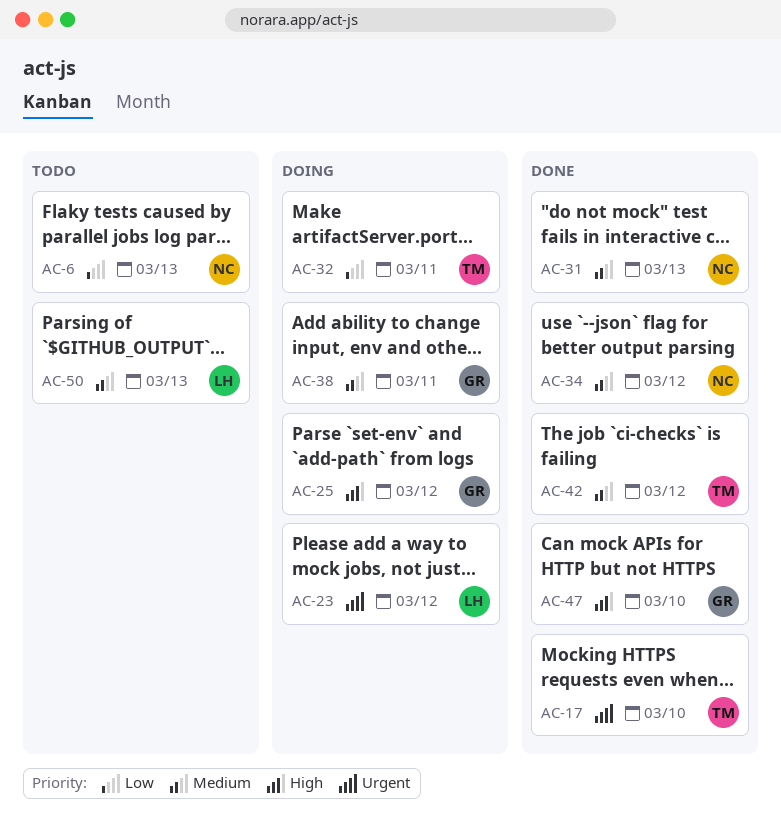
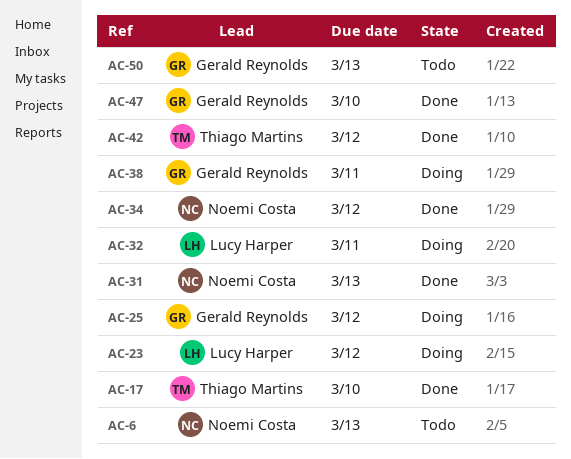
AC-32, owner: Thiago Martins -> Lucy Harper
AC-50, owner: Lucy Harper -> Gerald Reynolds

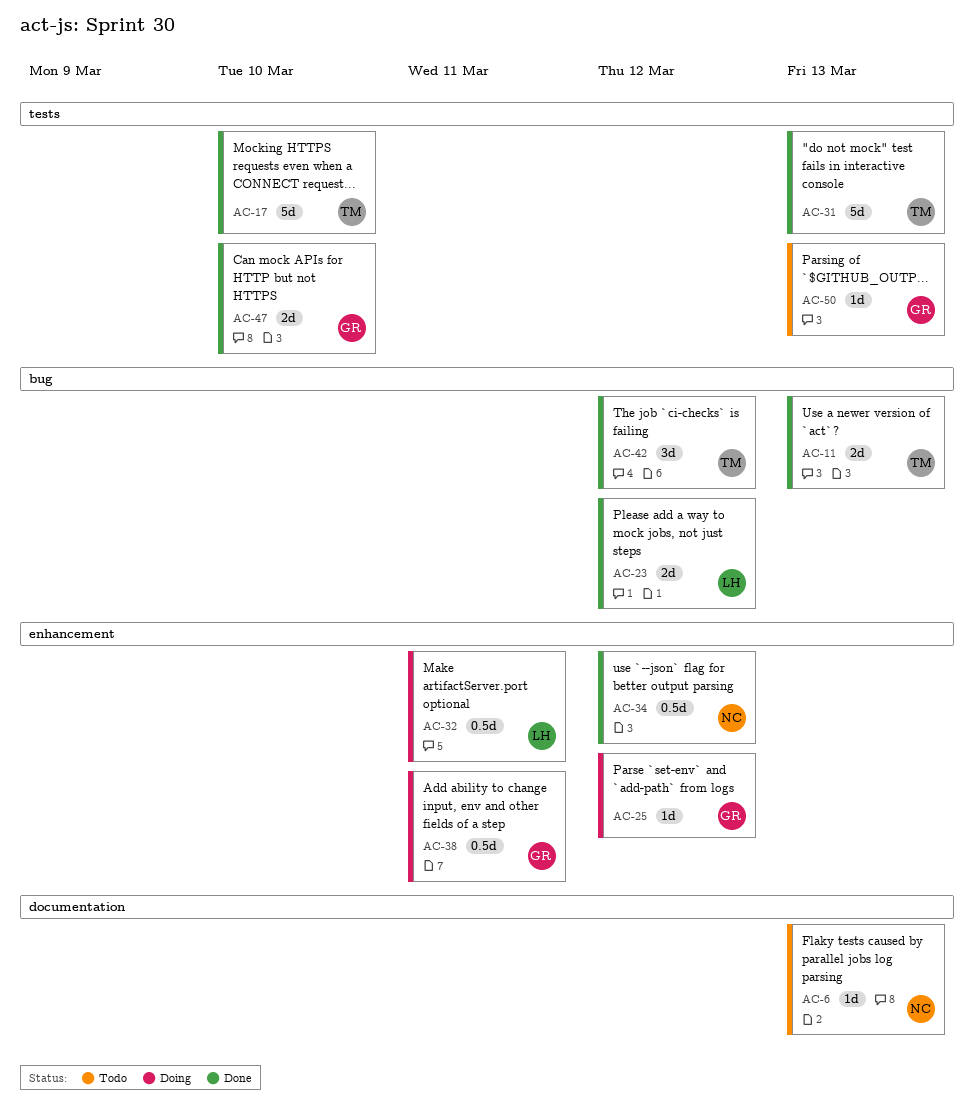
AC-11: none -> present
AC-23, status: Doing -> Done
AC-31, owner: Noemi Costa -> Thiago Martins

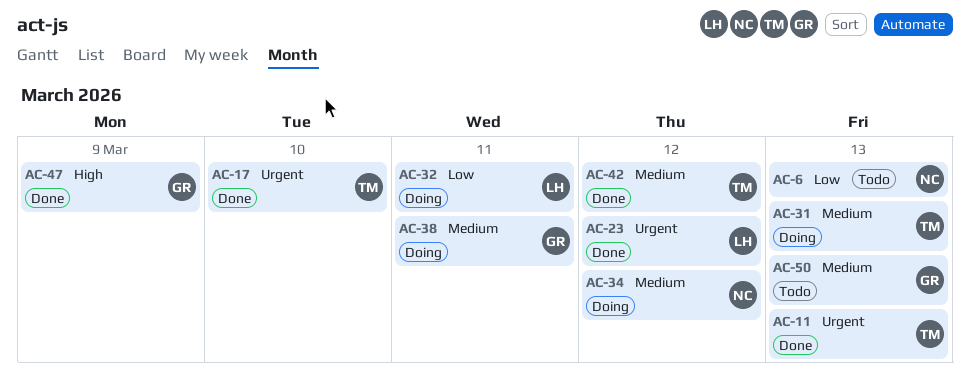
AC-25: present -> none
AC-31, status: Done -> Doing
AC-34, status: Done -> Doing
AC-47, due: Mar 10 -> Mar 9

